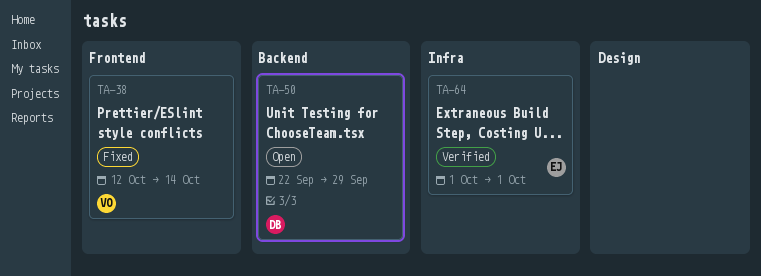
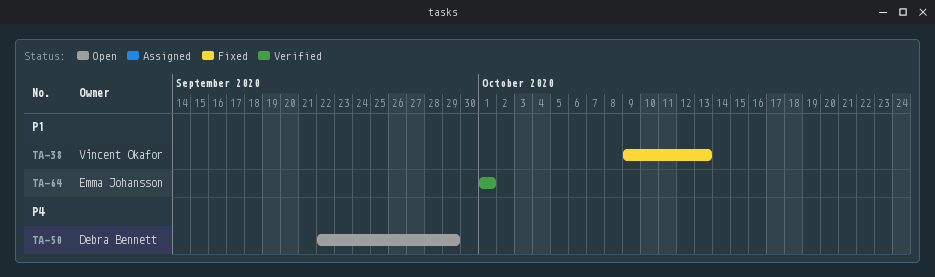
TA-38, start: Oct 12 -> Oct 9
TA-38, due: Oct 14 -> Oct 13

